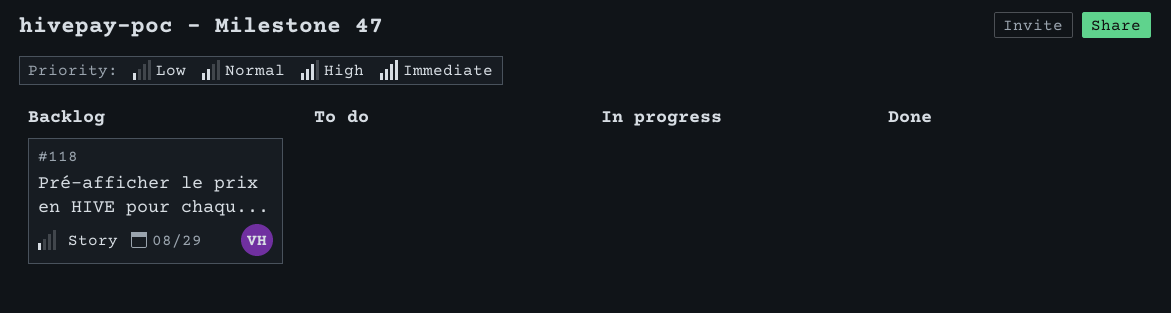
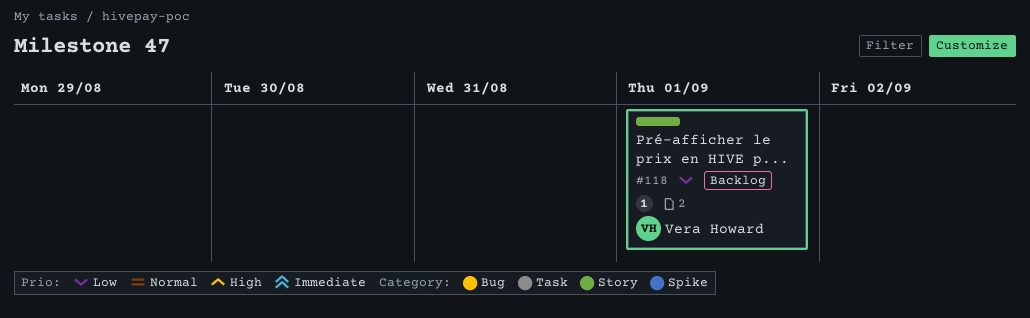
#118, due: Aug 29 -> Sep 1

